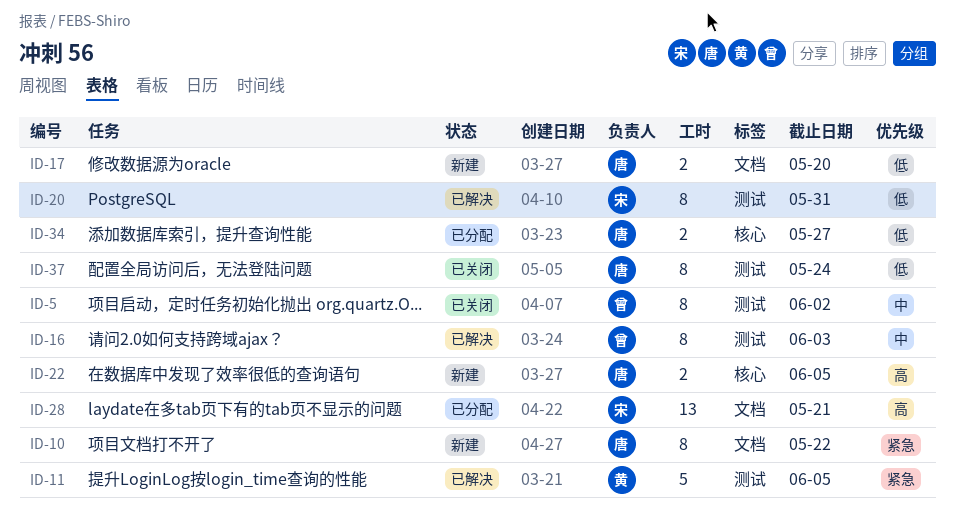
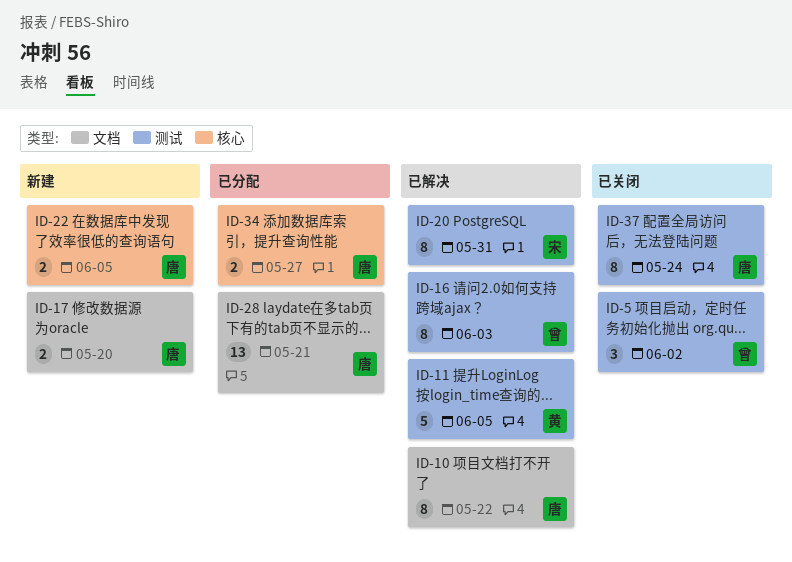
ID-5, estimate: 8 -> 3
ID-10, status: 新建 -> 已解决
ID-28, owner: 宋 -> 唐

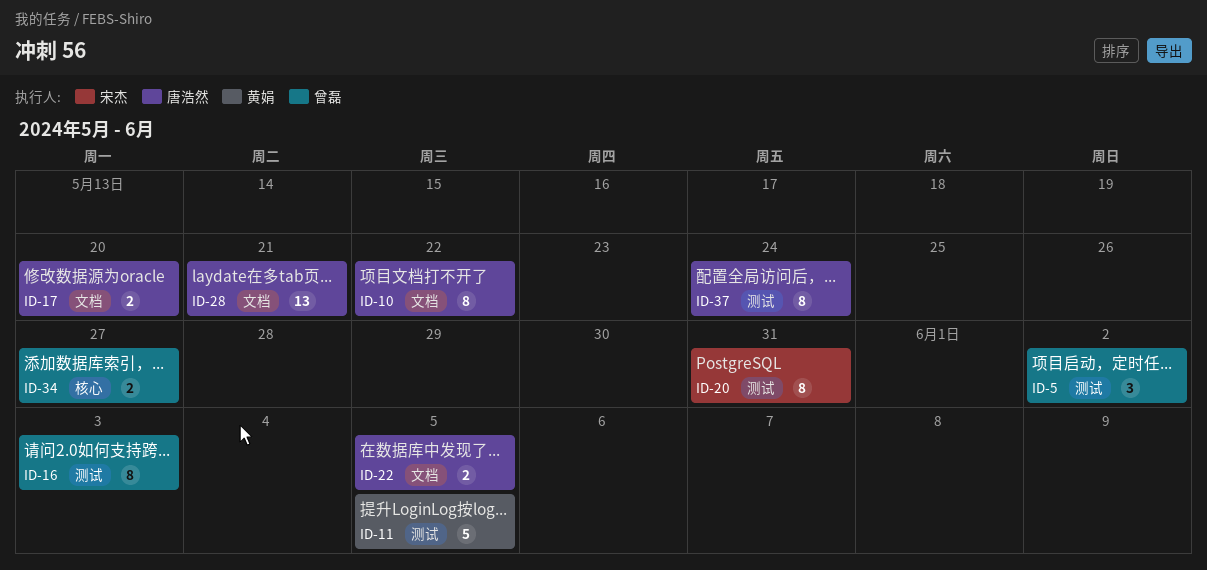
ID-22, label: 核心 -> 文档
ID-34, owner: 唐浩然 -> 曾磊

